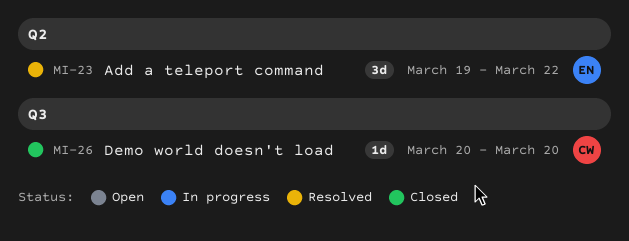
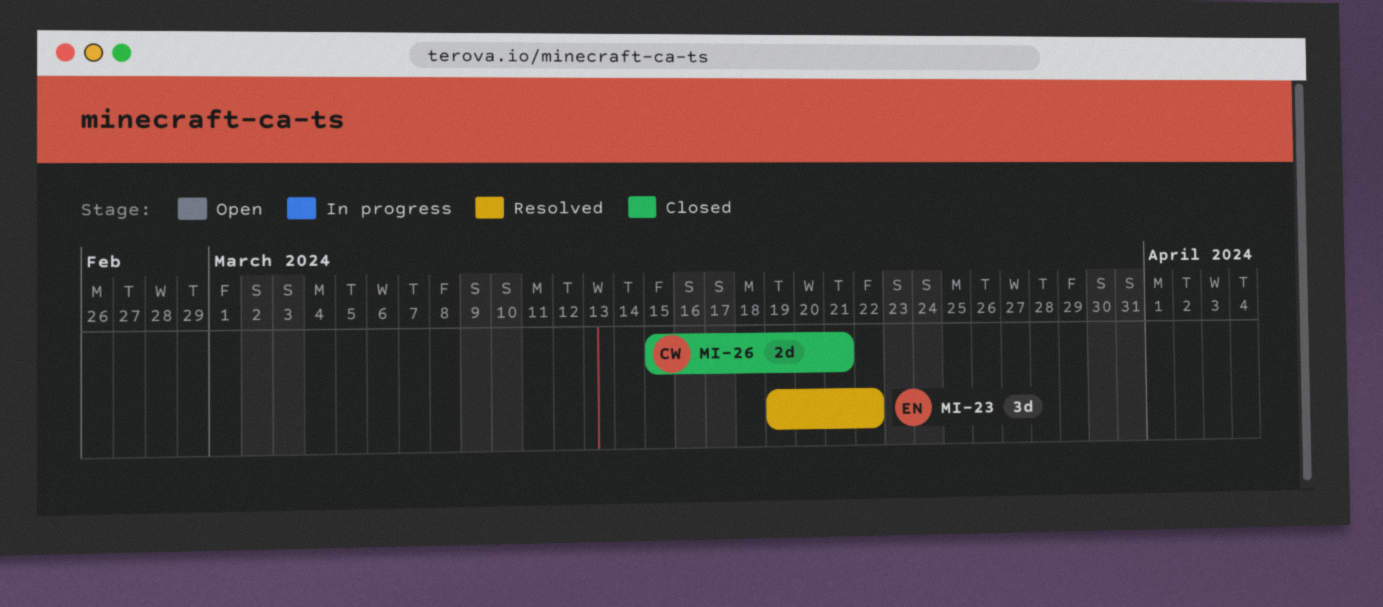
MI-26, estimate: 1d -> 2d
MI-26, start: Mar 20 -> Mar 15
MI-26, due: Mar 20 -> Mar 21

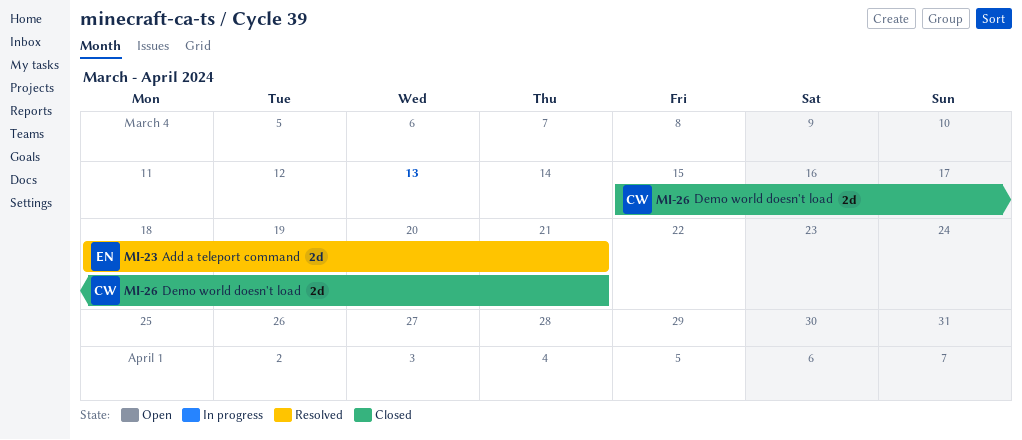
MI-23, estimate: 3d -> 2d
MI-23, start: Mar 19 -> Mar 18
MI-23, due: Mar 22 -> Mar 21

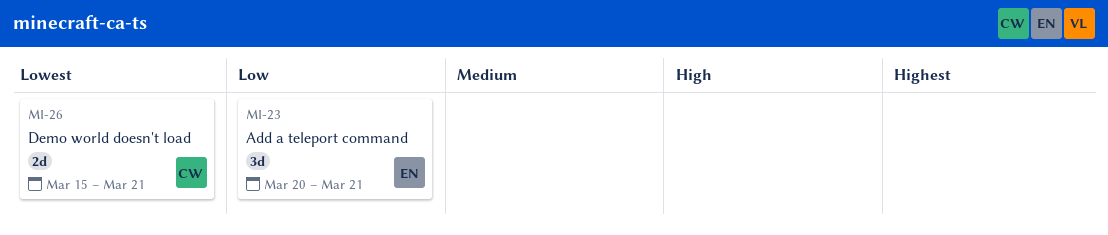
MI-23, estimate: 2d -> 3d
MI-23, start: Mar 18 -> Mar 20

